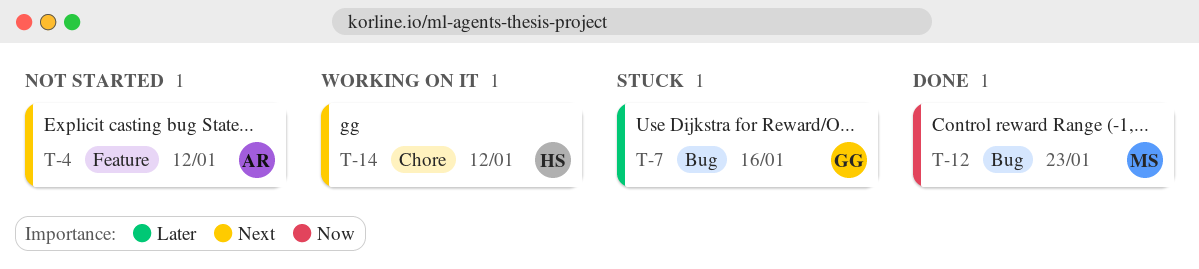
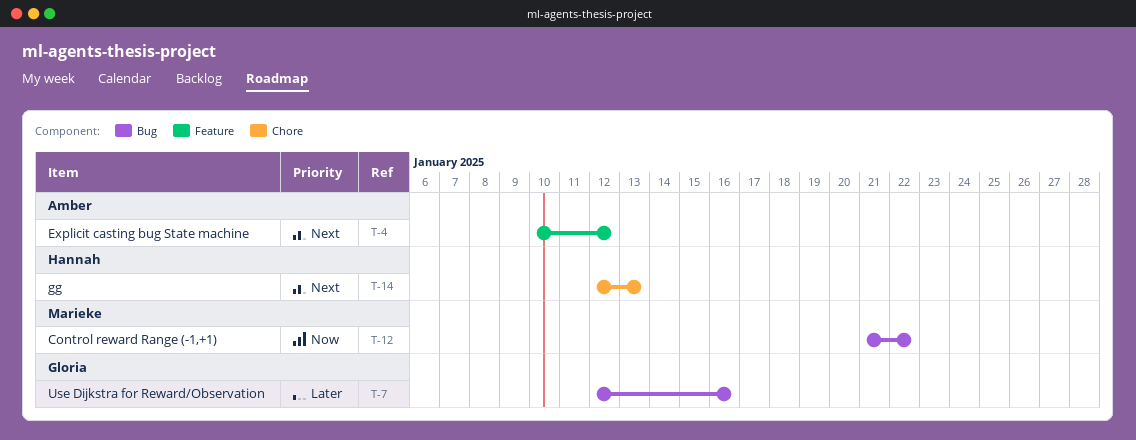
T-12, due: Jan 23 -> Jan 22
T-14, due: Jan 12 -> Jan 13

